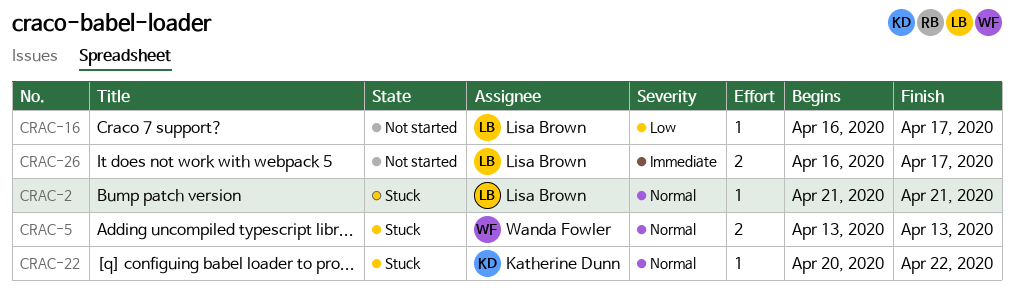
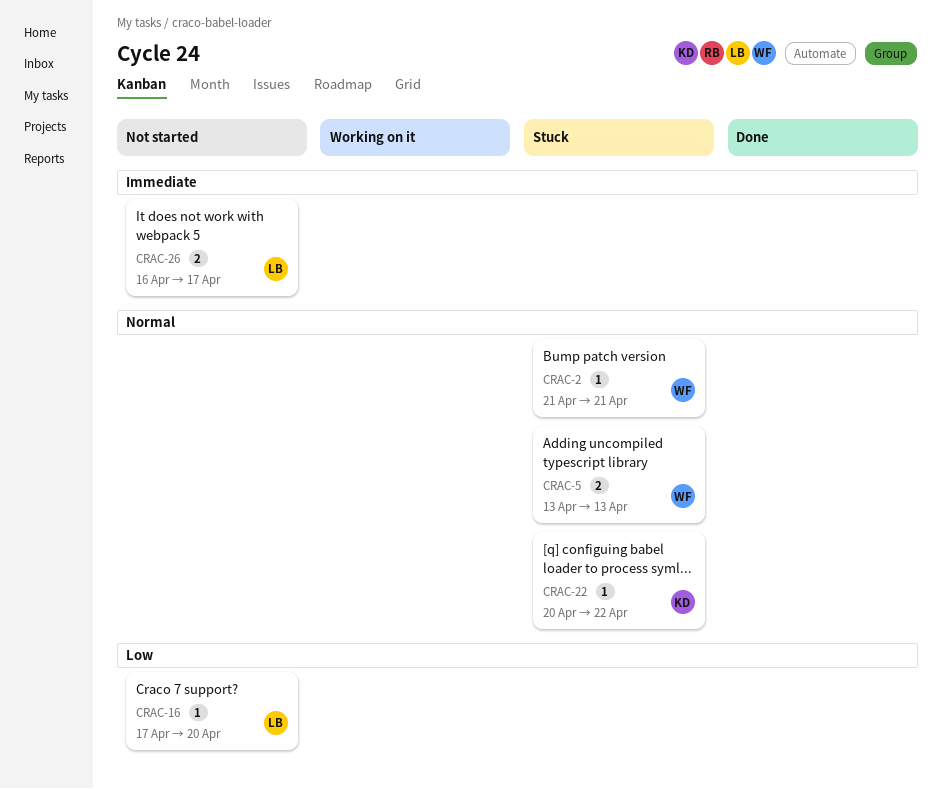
CRAC-2, owner: Lisa Brown -> Wanda Fowler
CRAC-16, start: Apr 16 -> Apr 17
CRAC-16, due: Apr 17 -> Apr 20

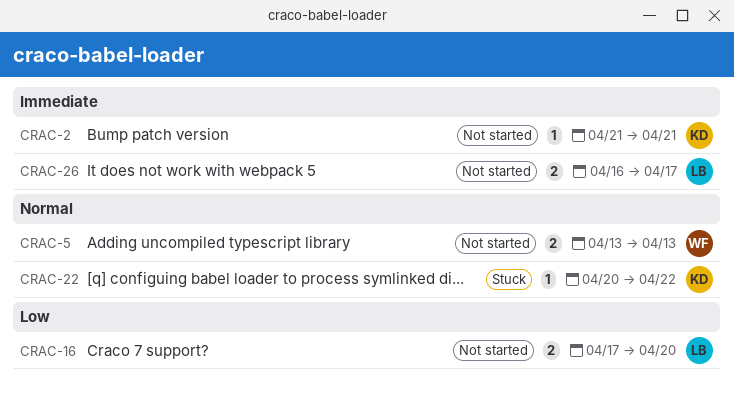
CRAC-2, status: Stuck -> Not started
CRAC-2, owner: WF -> KD
CRAC-2, priority: Normal -> Immediate
CRAC-5, status: Stuck -> Not started
CRAC-16, estimate: 1 -> 2

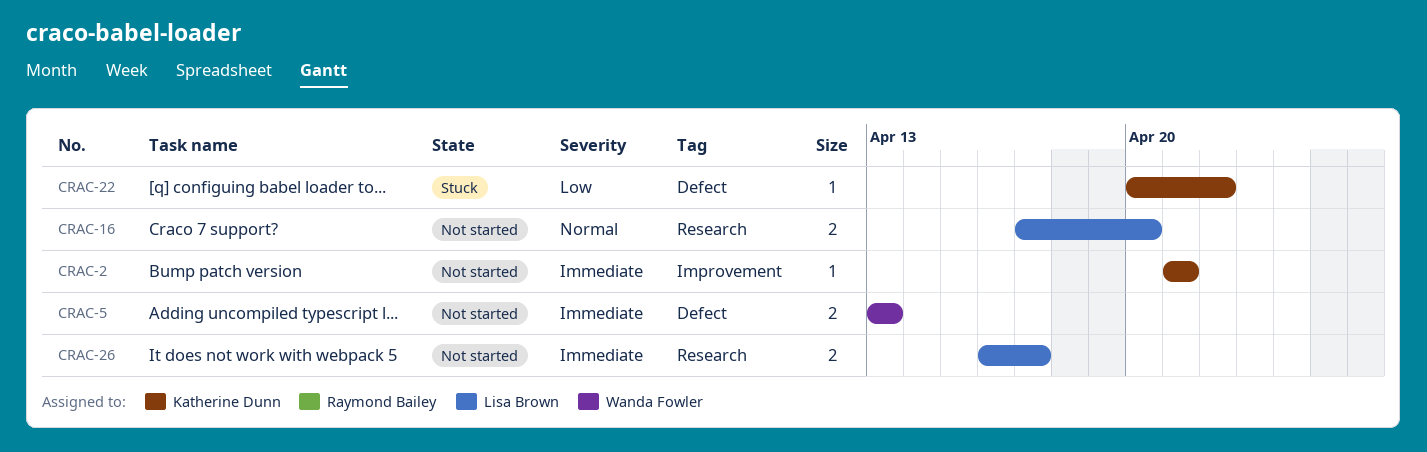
CRAC-5, priority: Normal -> Immediate
CRAC-16, priority: Low -> Normal
CRAC-22, priority: Normal -> Low

